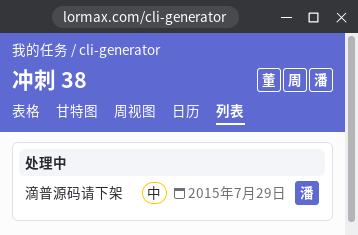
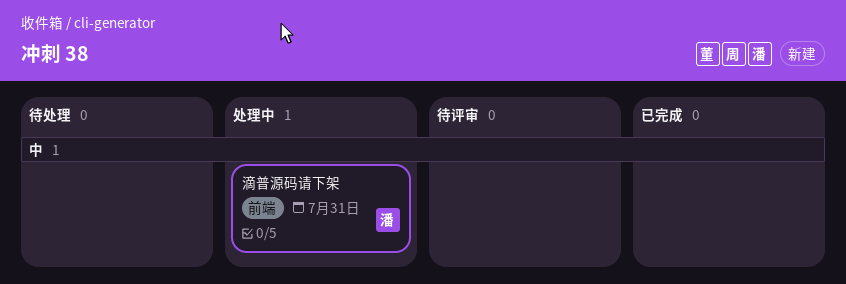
滴普源码请下架, due: Jul 29 -> Jul 31

